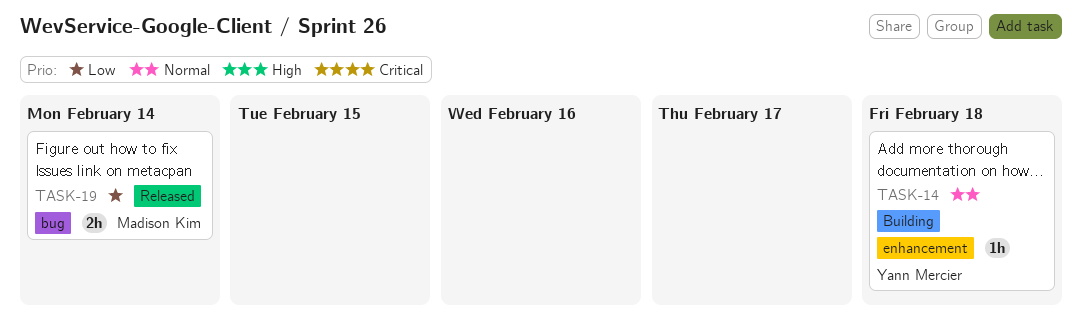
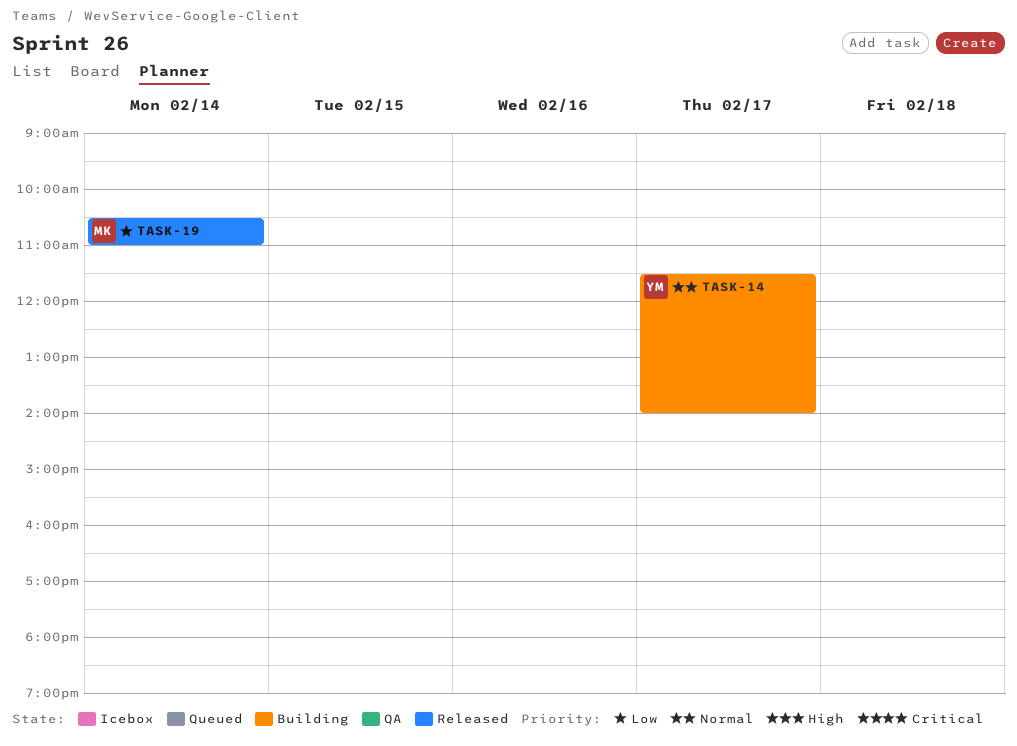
TASK-14, day: Feb 18 -> Feb 17

